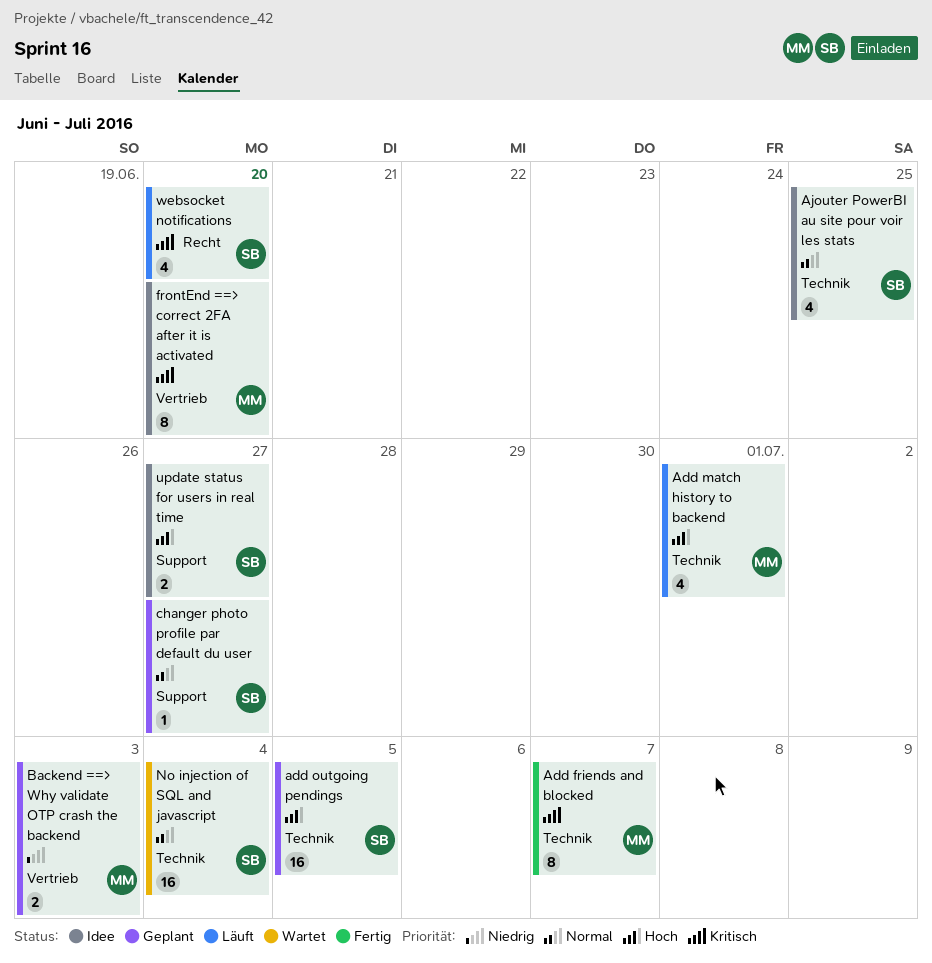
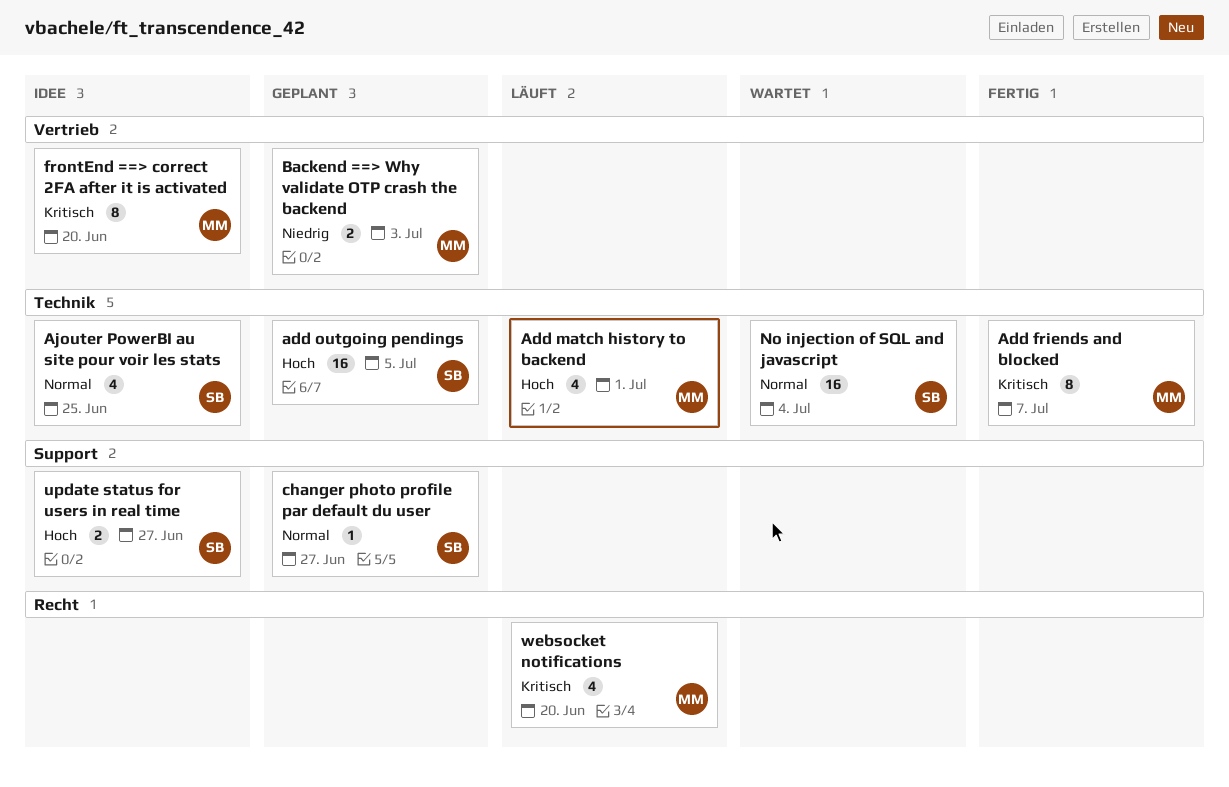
websocket notifications, owner: SB -> MM

